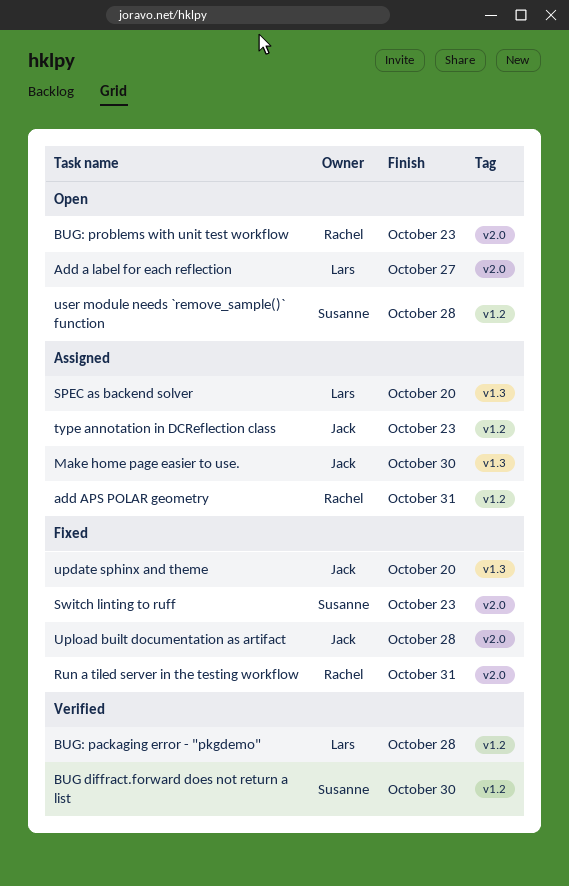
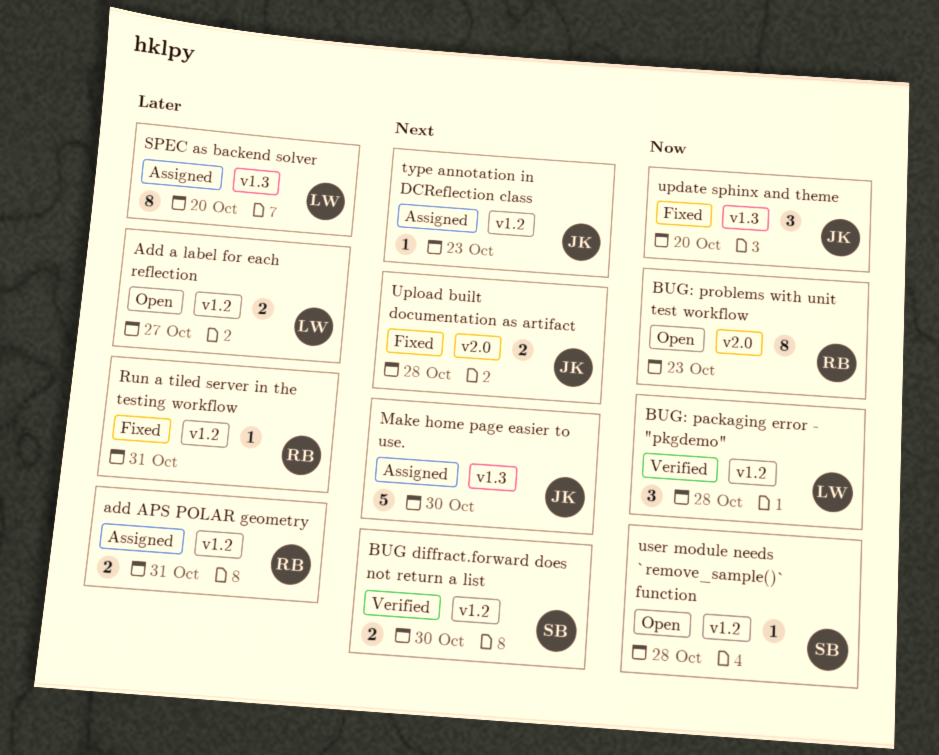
Add a label for each reflection, label: v2.0 -> v1.2
Run a tiled server in the testing workflow, label: v2.0 -> v1.2
Switch linting to ruff: present -> none

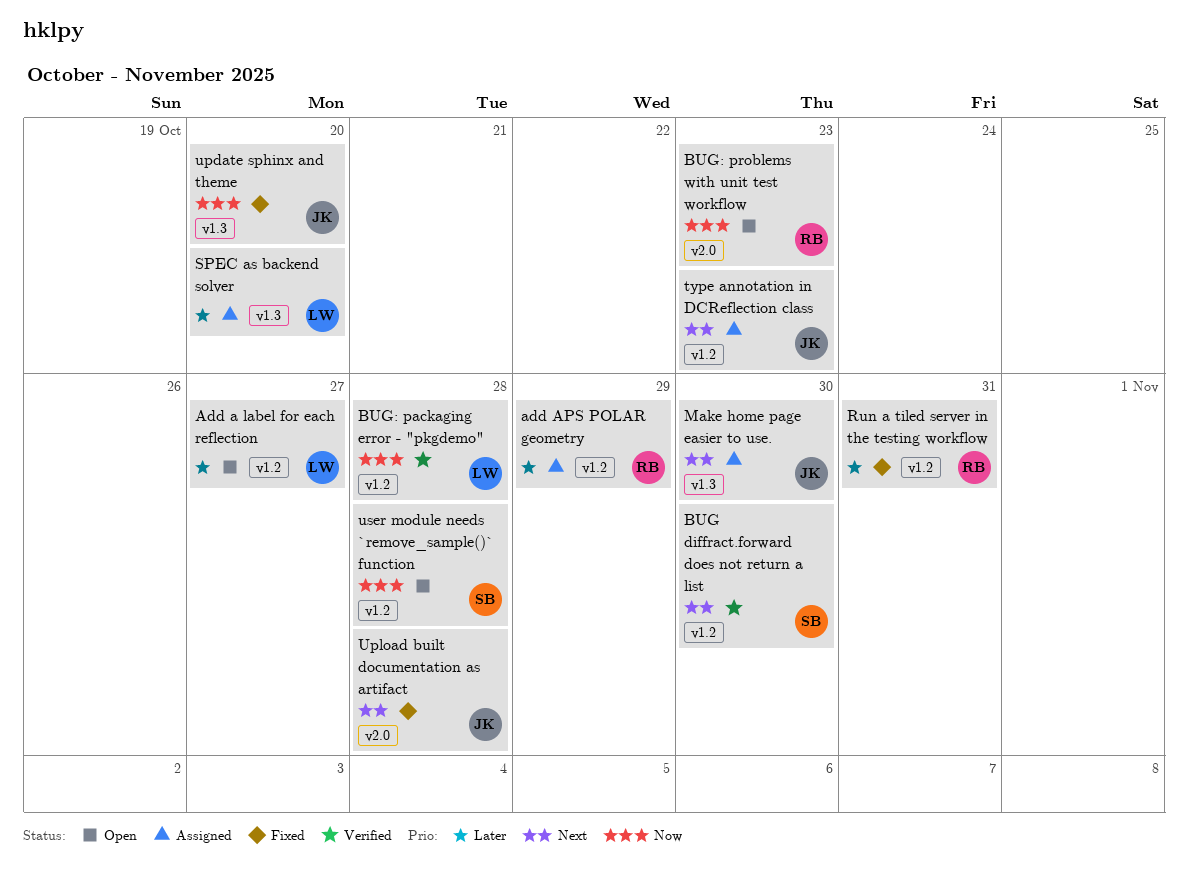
add APS POLAR geometry, due: Oct 31 -> Oct 29

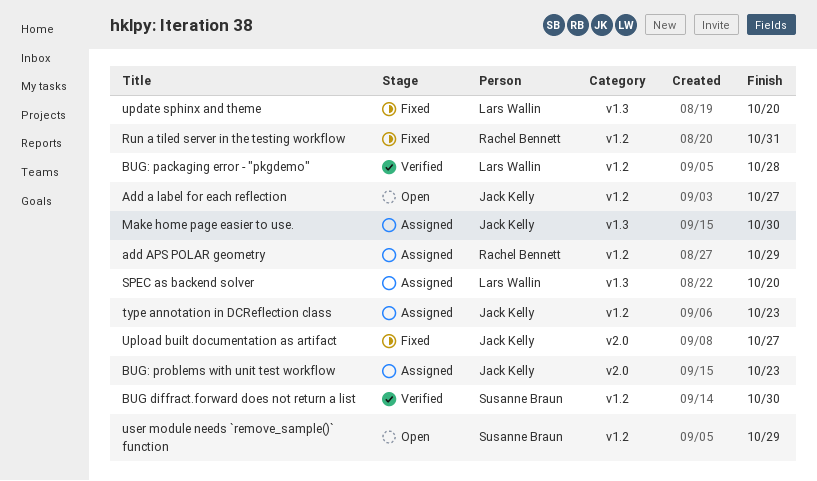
Add a label for each reflection, owner: Lars Wallin -> Jack Kelly
BUG: problems with unit test workflow, status: Open -> Assigned
BUG: problems with unit test workflow, owner: Rachel Bennett -> Jack Kelly
update sphinx and theme, owner: Jack Kelly -> Lars Wallin
Upload built documentation as artifact, due: Oct 28 -> Oct 27
user module needs `remove_sample()` function, due: Oct 28 -> Oct 29

